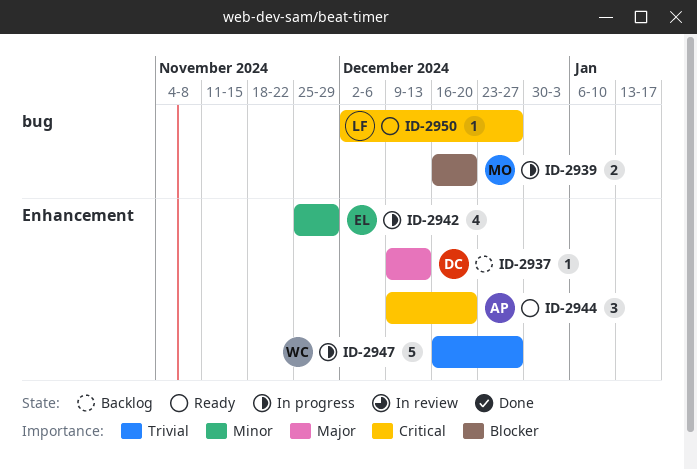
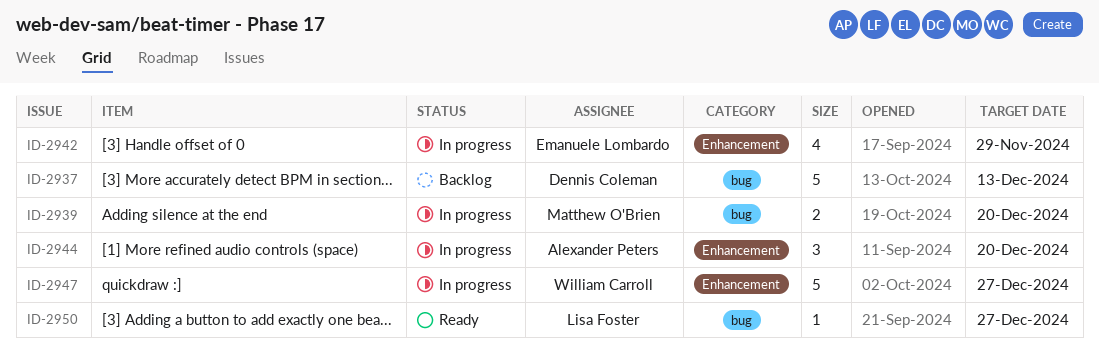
ID-2937, label: Enhancement -> bug
ID-2937, estimate: 1 -> 5
ID-2944, status: Ready -> In progress

